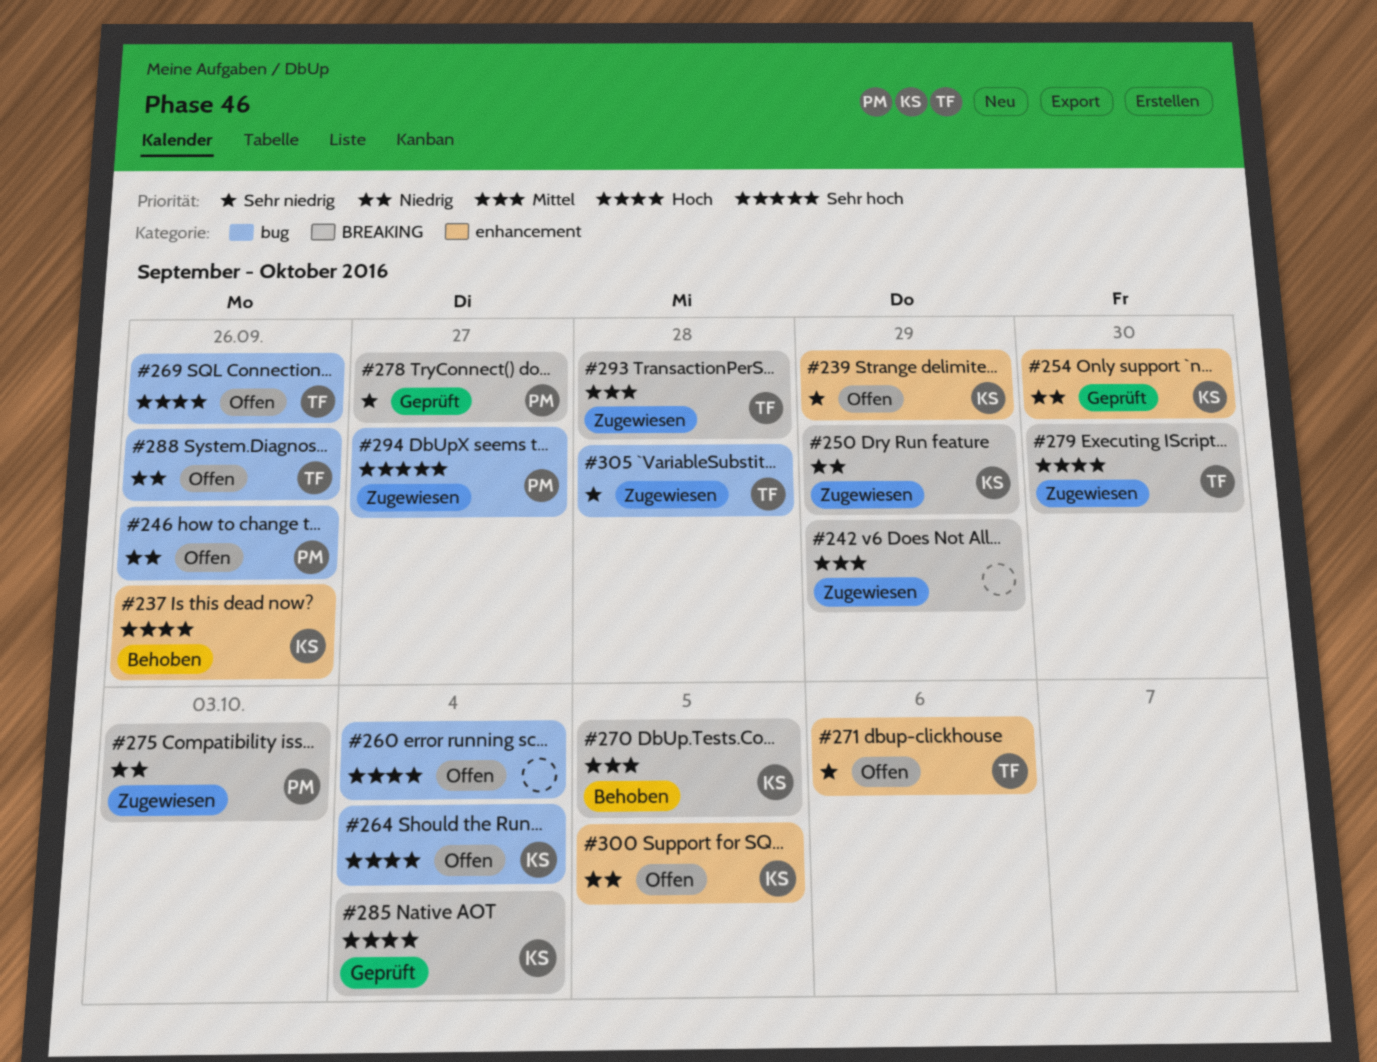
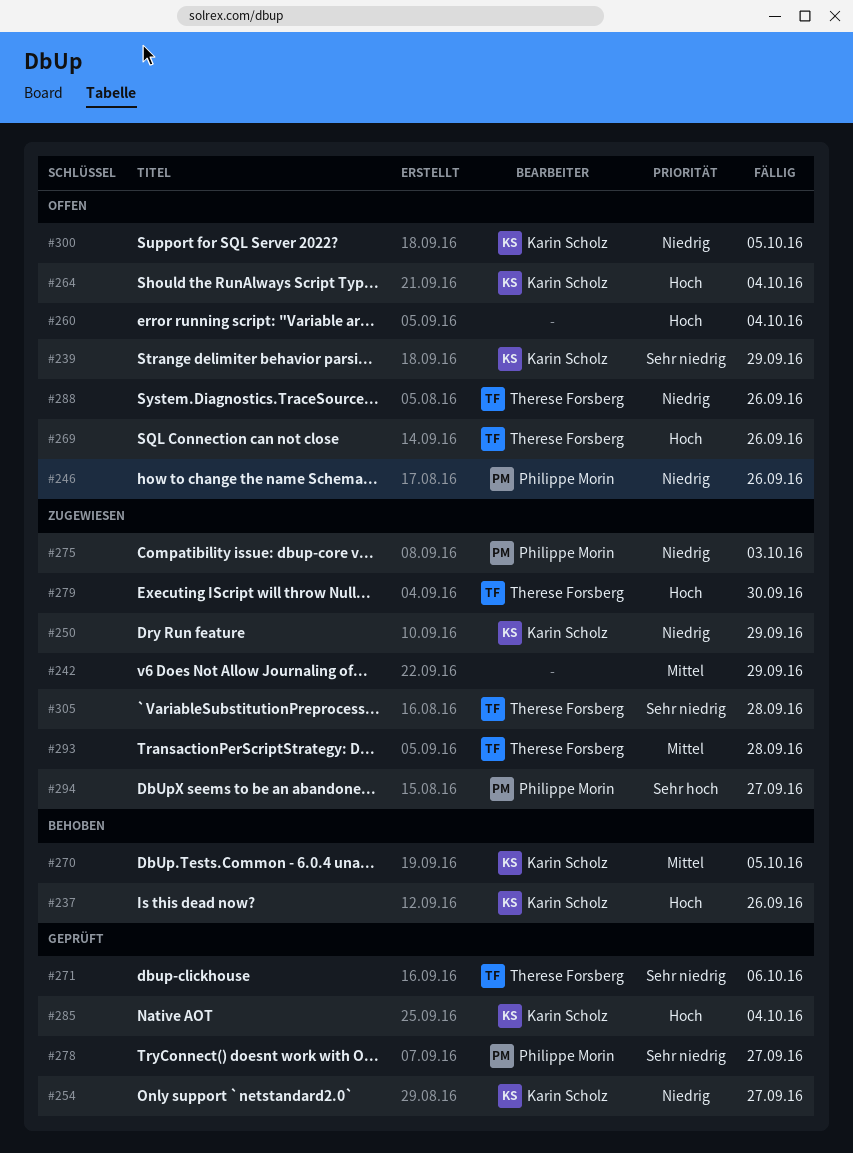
#254, due: Sep 30 -> Sep 27
#271, status: Offen -> Geprüft

